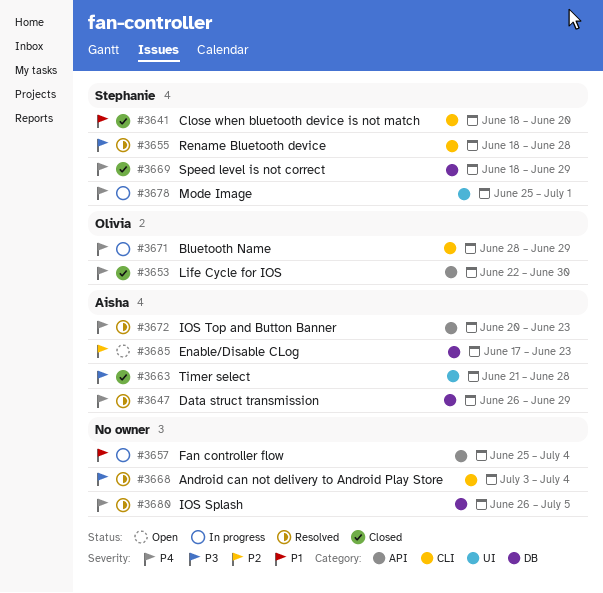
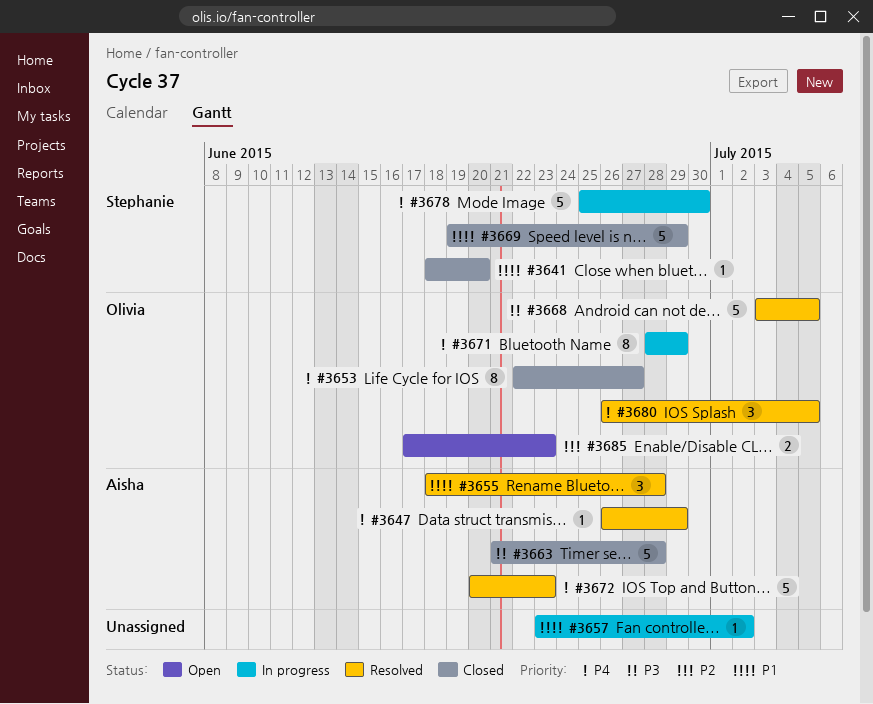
#3653, due: Jun 30 -> Jun 27
#3655, owner: Stephanie -> Aisha
#3655, priority: P3 -> P1
#3657, start: Jun 25 -> Jun 23
#3657, due: Jul 4 -> Jul 2
#3668, owner: none -> Olivia
#3668, due: Jul 4 -> Jul 5
#3669, priority: P4 -> P1
#3669, start: Jun 18 -> Jun 19
#3678, due: Jul 1 -> Jun 30
#3680, owner: none -> Olivia
#3685, owner: Aisha -> Olivia

